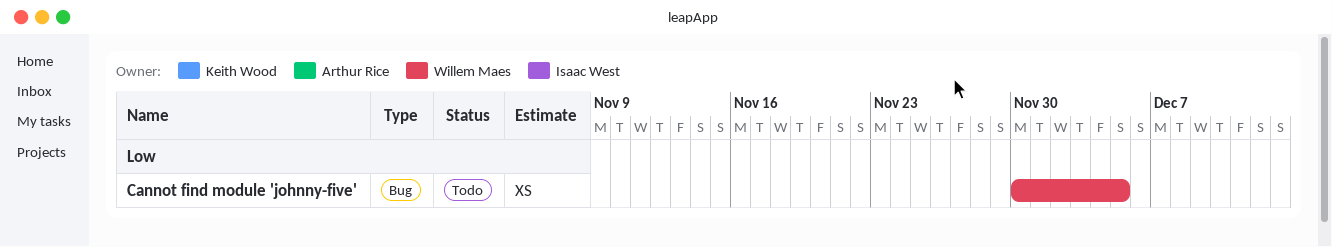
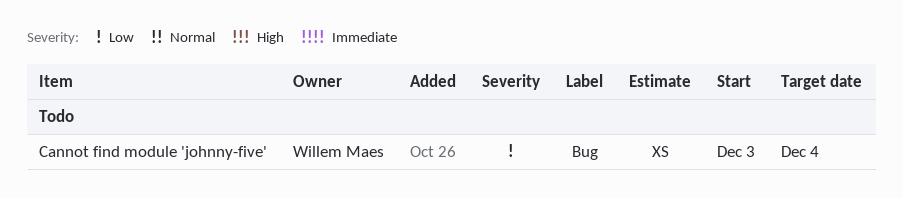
Cannot find module 'johnny-five', start: Nov 30 -> Dec 3
Cannot find module 'johnny-five', due: Dec 5 -> Dec 4

